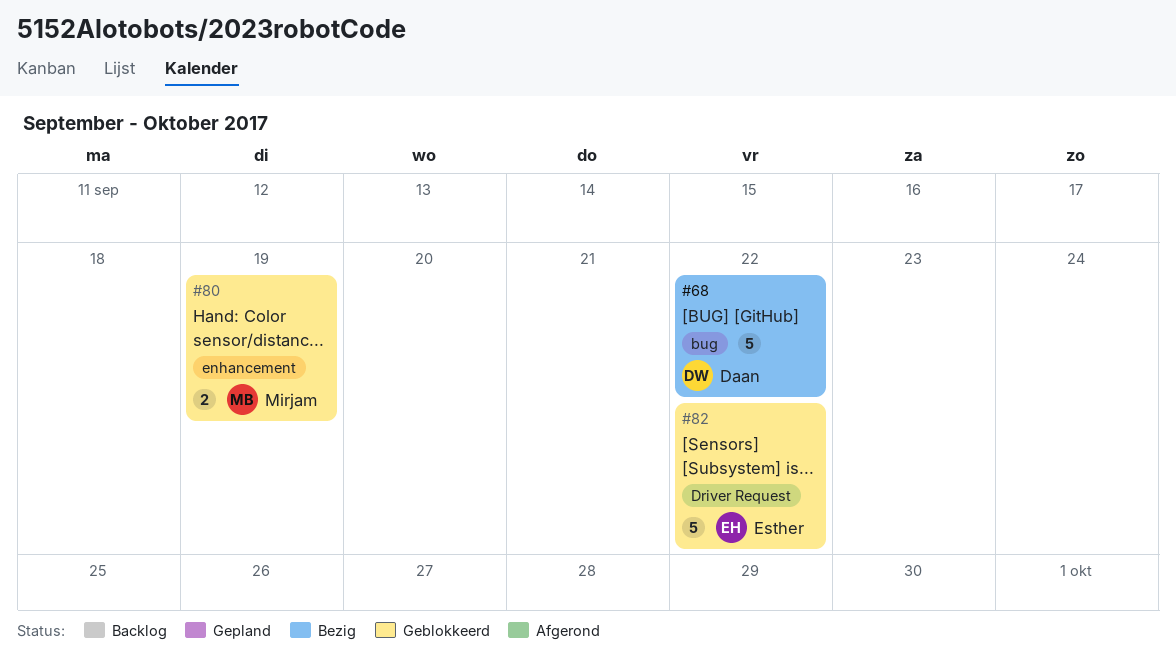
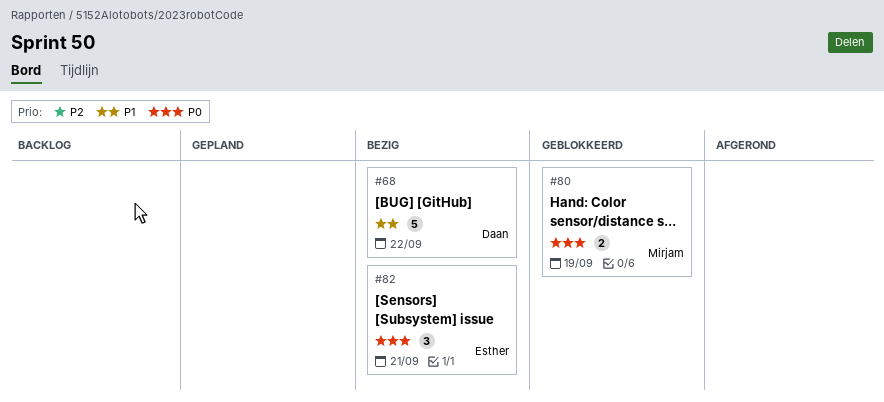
#82, status: Geblokkeerd -> Bezig
#82, estimate: 5 -> 3
#82, due: Sep 22 -> Sep 21

